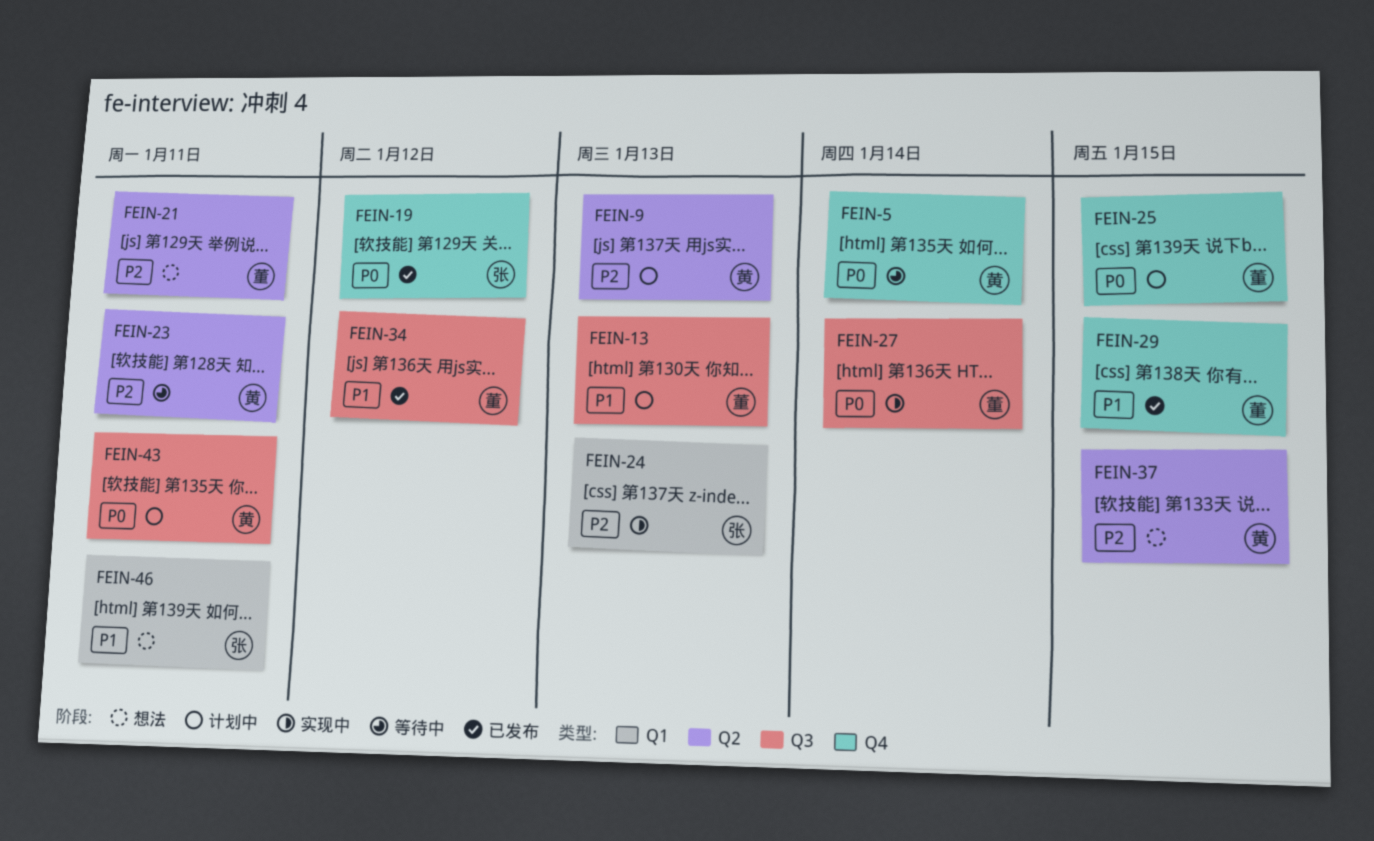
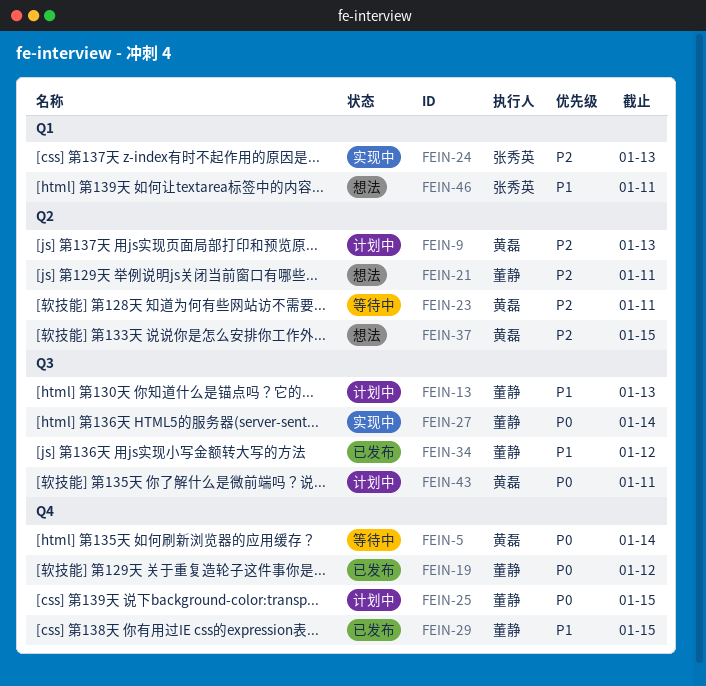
FEIN-19, owner: 张秀英 -> 董静

